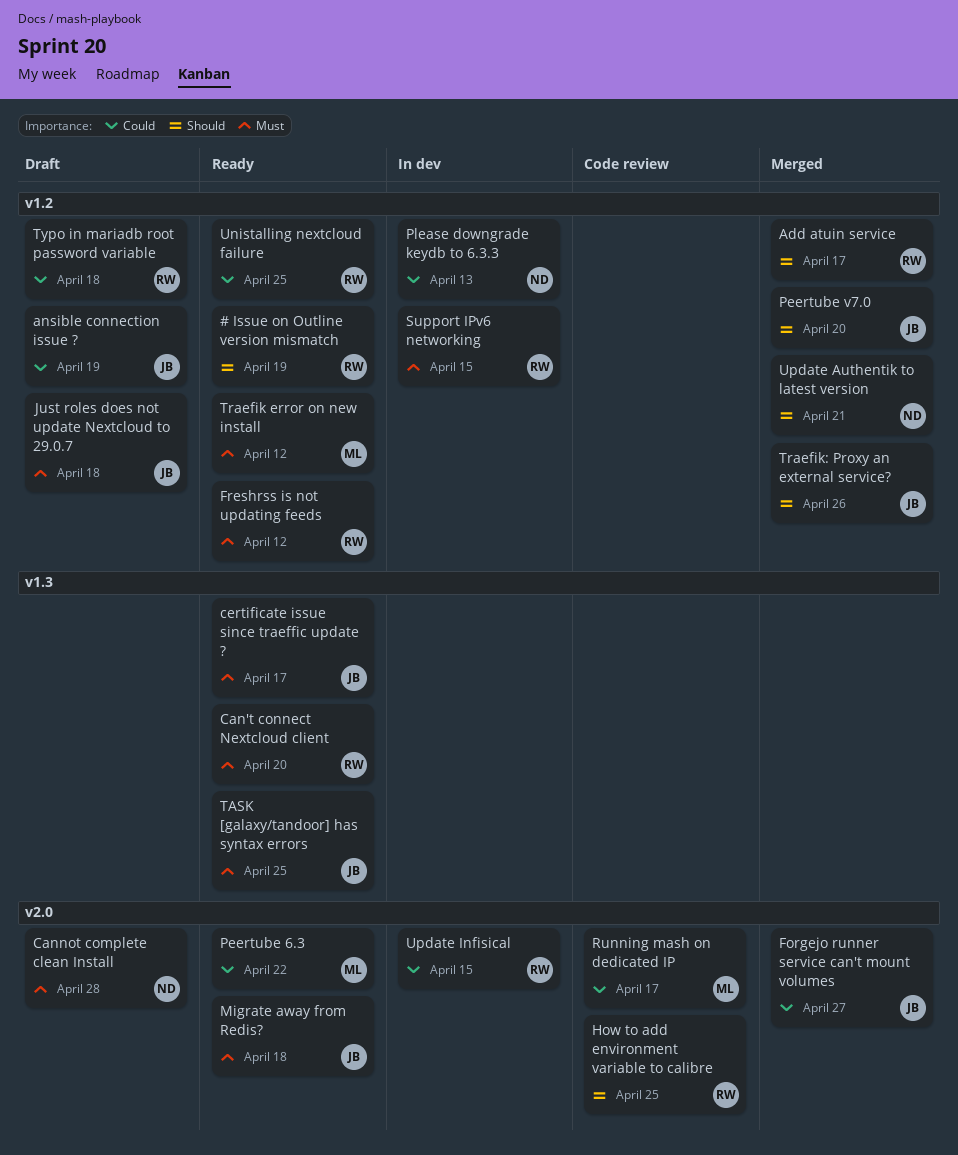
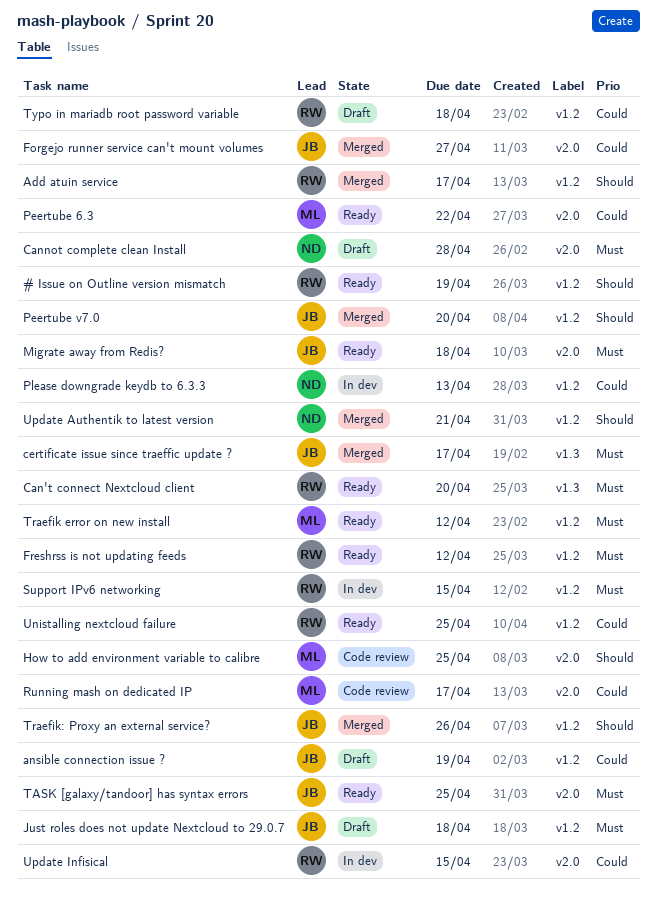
certificate issue since traeffic update ?, status: Ready -> Merged
How to add environment variable to calibre, owner: RW -> ML
TASK [galaxy/tandoor] has syntax errors, label: v1.3 -> v2.0

